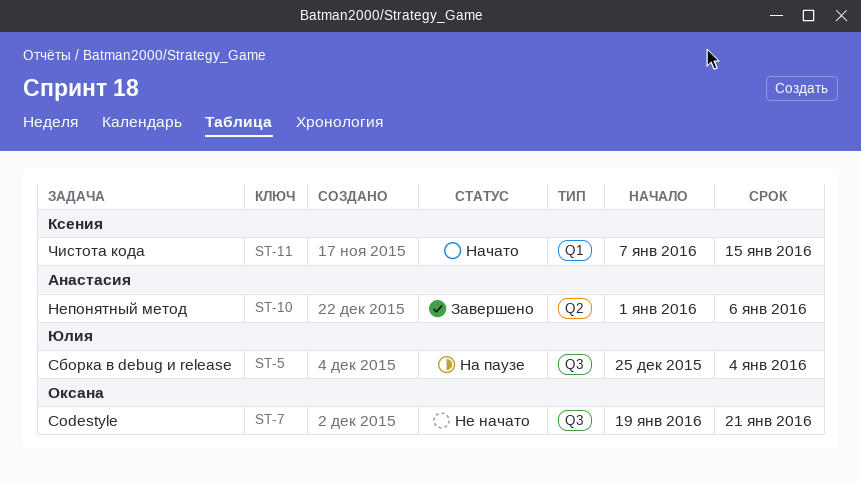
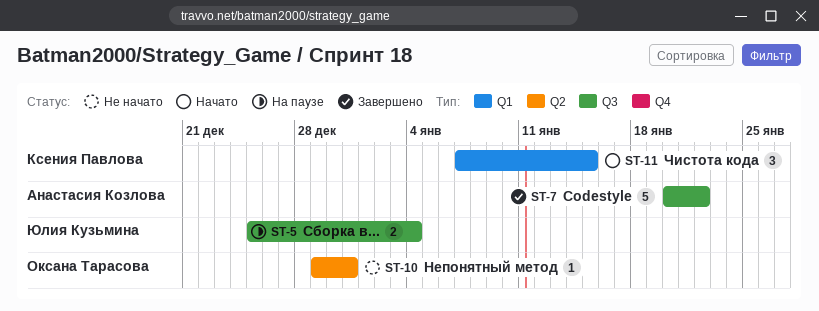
ST-7, status: Не начато -> Завершено
ST-7, owner: Оксана Тарасова -> Анастасия Козлова
ST-7, start: Jan 19 -> Jan 20
ST-7, due: Jan 21 -> Jan 22
ST-10, status: Завершено -> Не начато
ST-10, owner: Анастасия Козлова -> Оксана Тарасова
ST-10, start: Jan 1 -> Dec 29
ST-10, due: Jan 6 -> Dec 31

